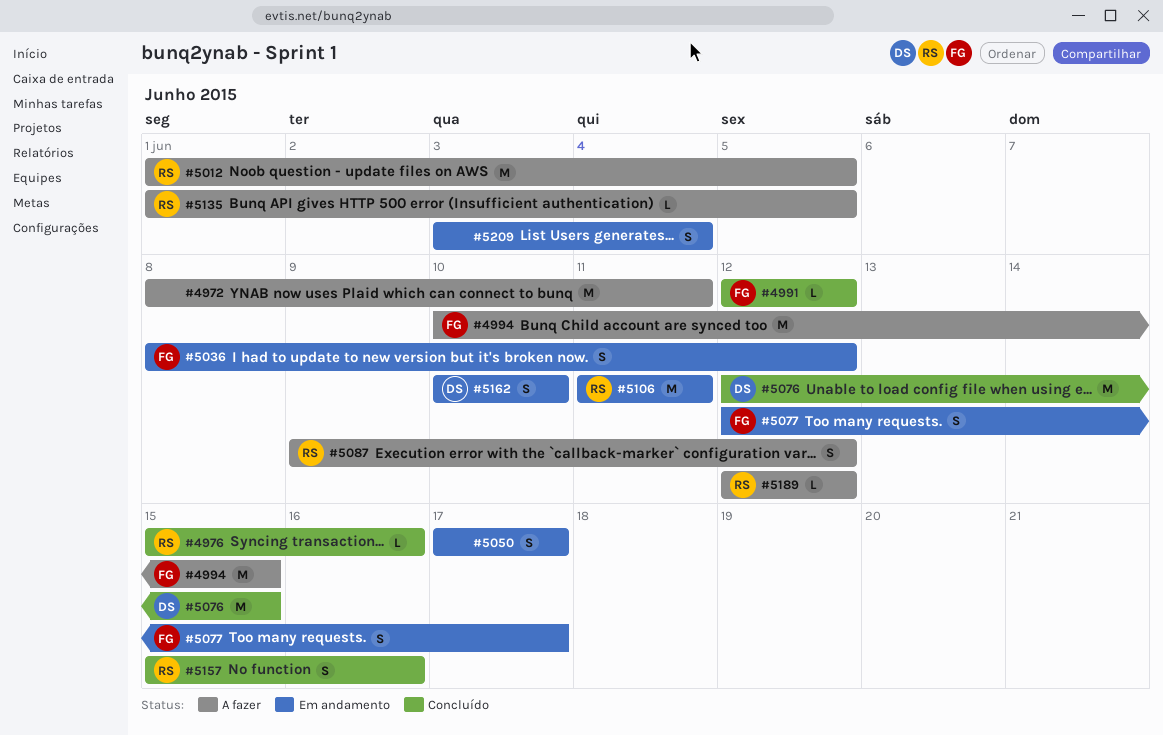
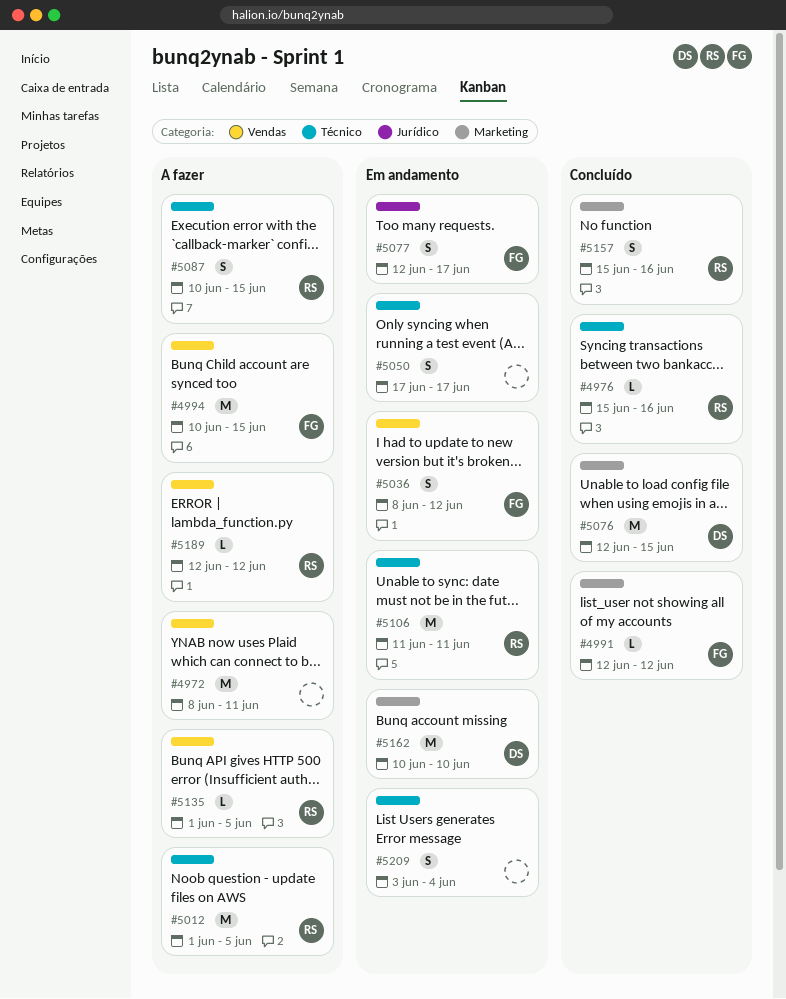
#5087, start: Jun 9 -> Jun 10
#5087, due: Jun 12 -> Jun 15
#5162, estimate: S -> M

